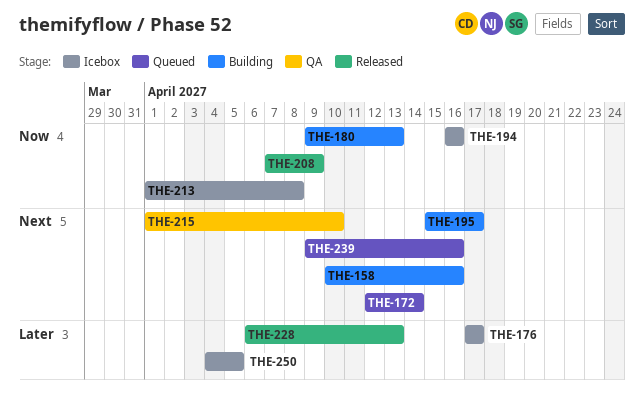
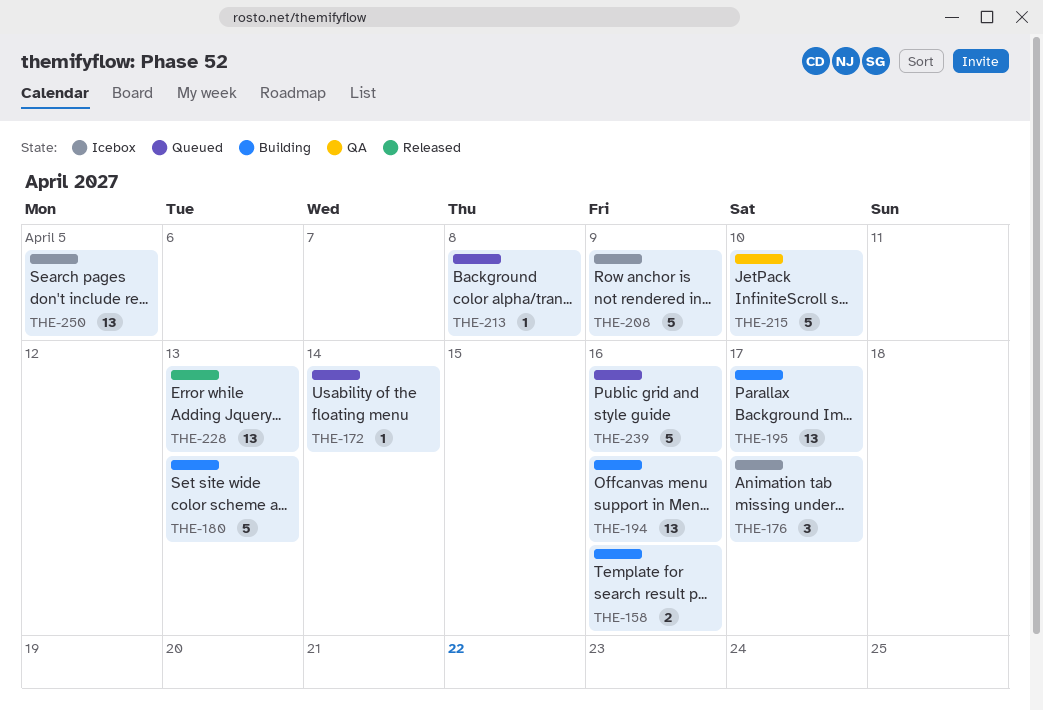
THE-194, status: Icebox -> Building
THE-208, status: Released -> Icebox
THE-213, status: Icebox -> Queued

